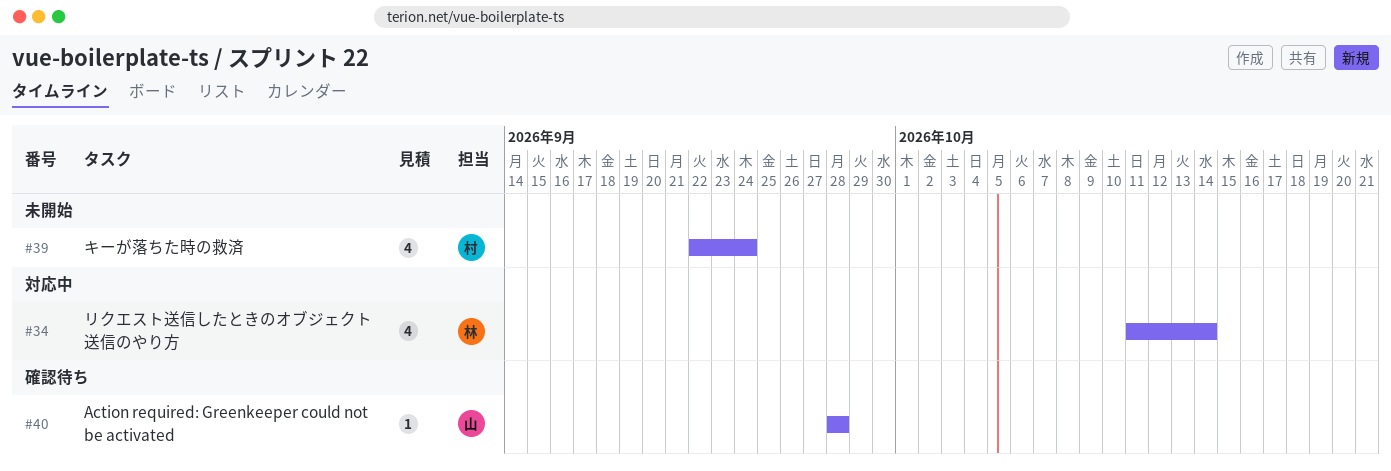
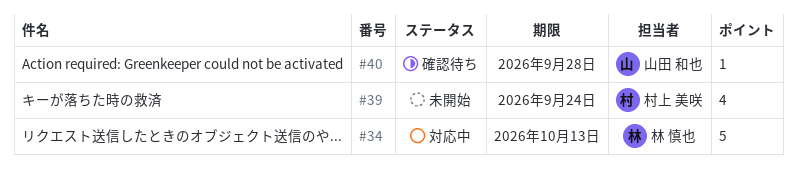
#34, estimate: 4 -> 5
#34, due: Oct 14 -> Oct 13

